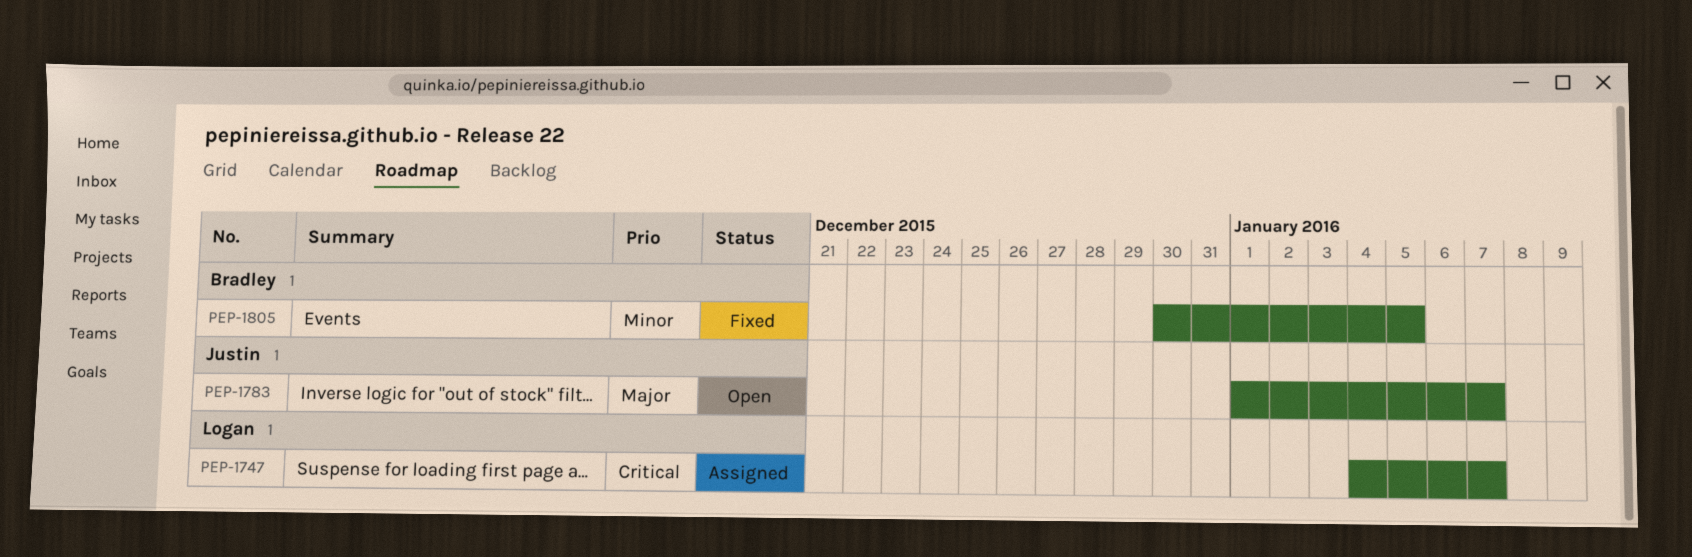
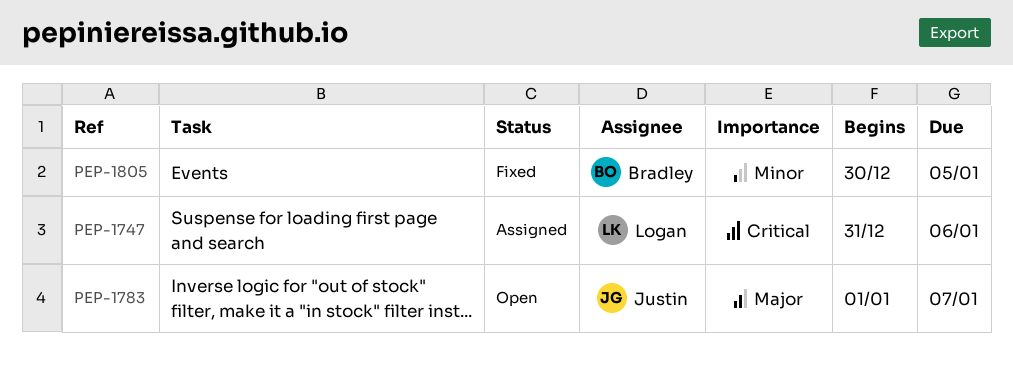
PEP-1747, start: Jan 4 -> Dec 31
PEP-1747, due: Jan 7 -> Jan 6

